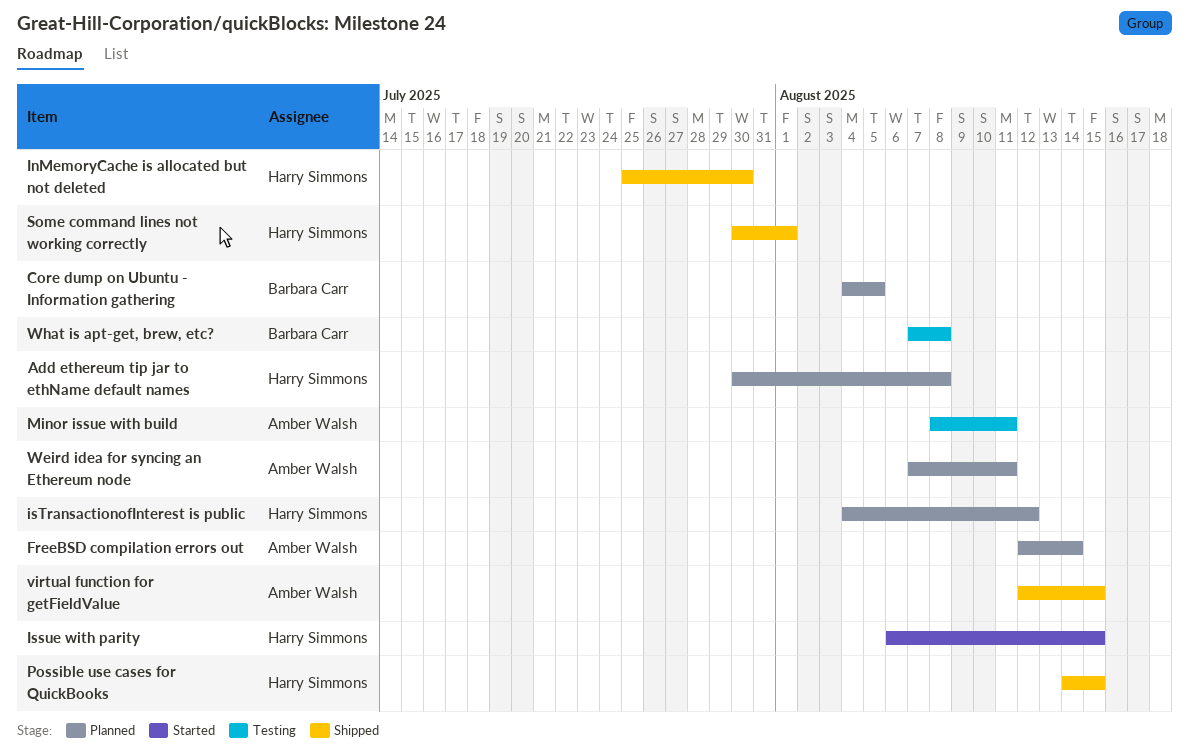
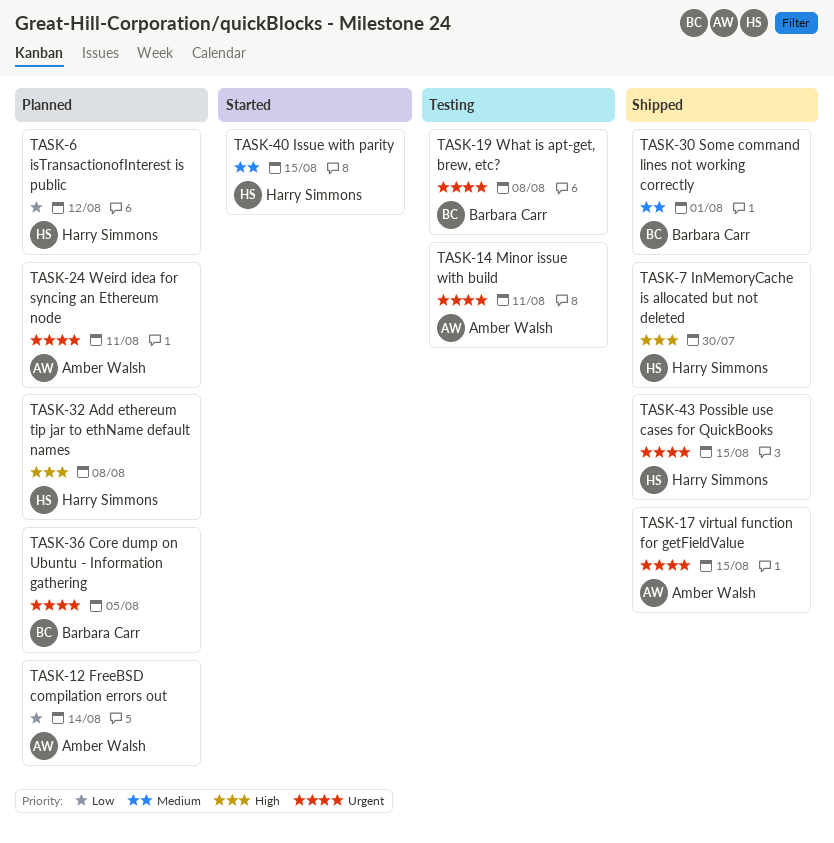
Some command lines not working correctly, owner: Harry Simmons -> Barbara Carr

